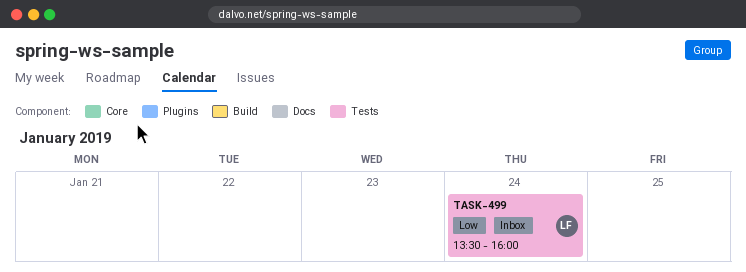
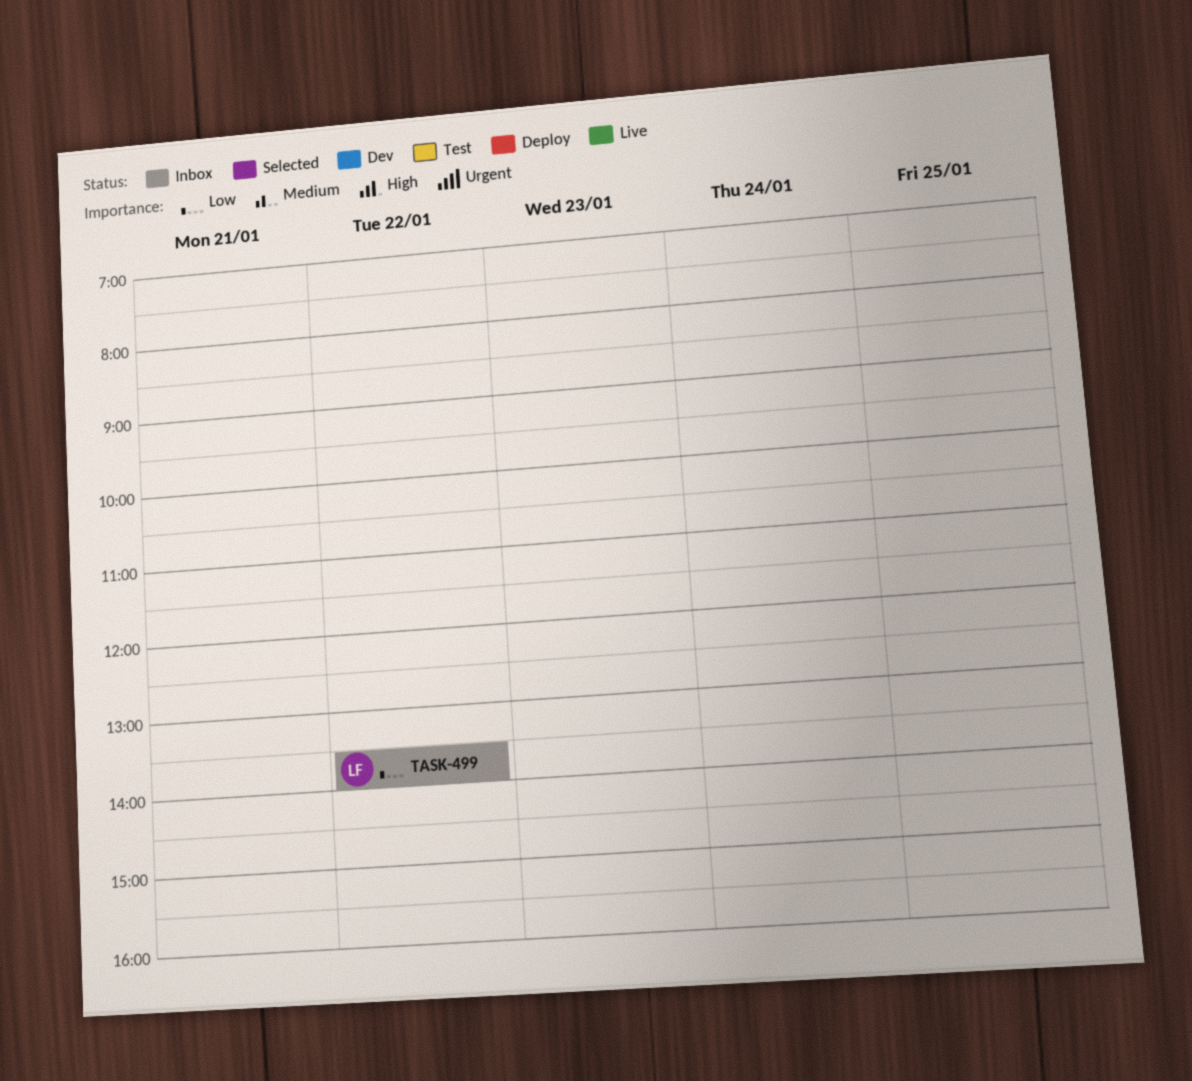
TASK-499, day: Jan 24 -> Jan 22
TASK-499, ends: 16:00 -> 14:00

